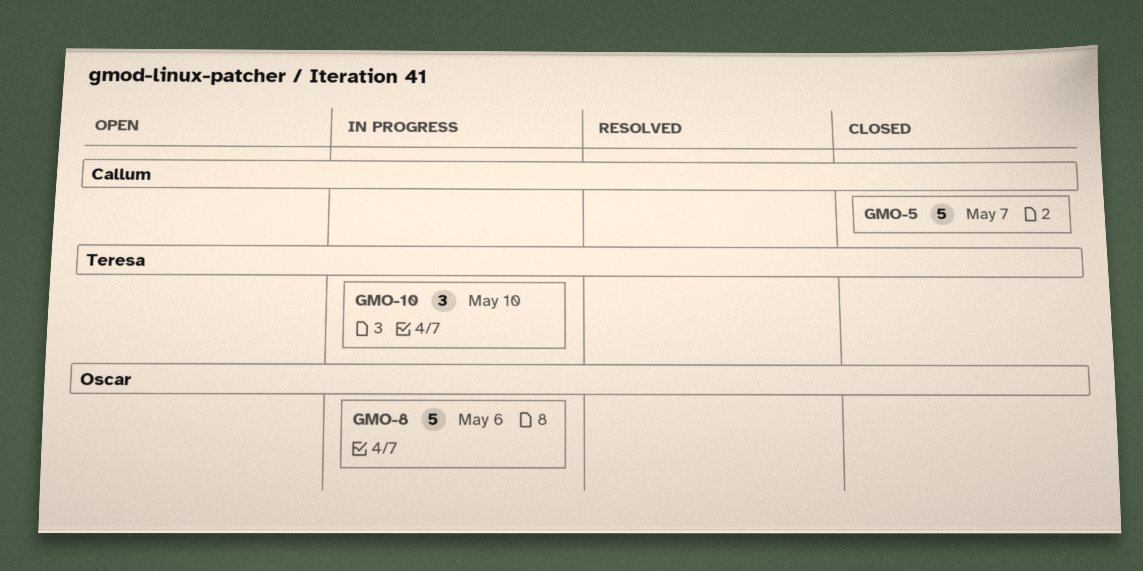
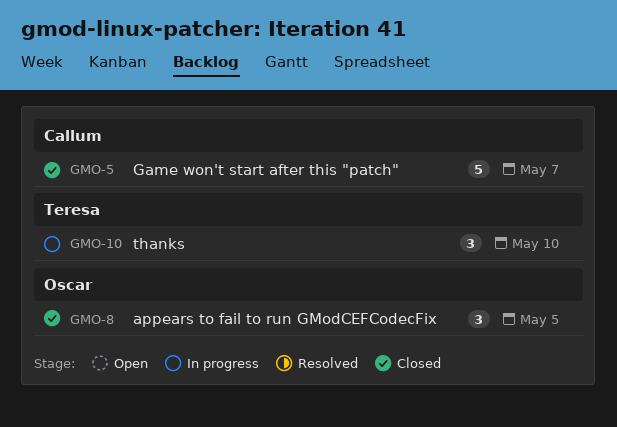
GMO-8, status: In progress -> Closed
GMO-8, estimate: 5 -> 3
GMO-8, due: May 6 -> May 5

